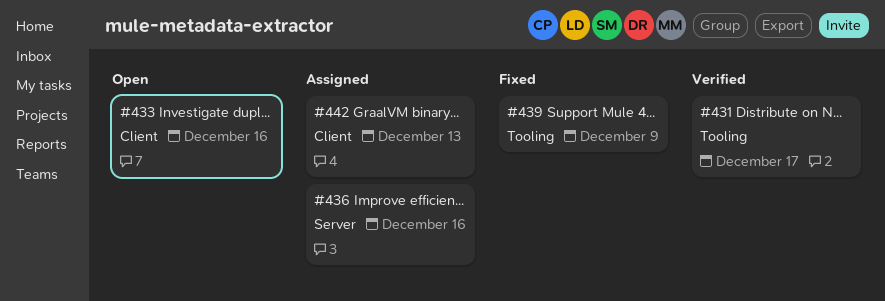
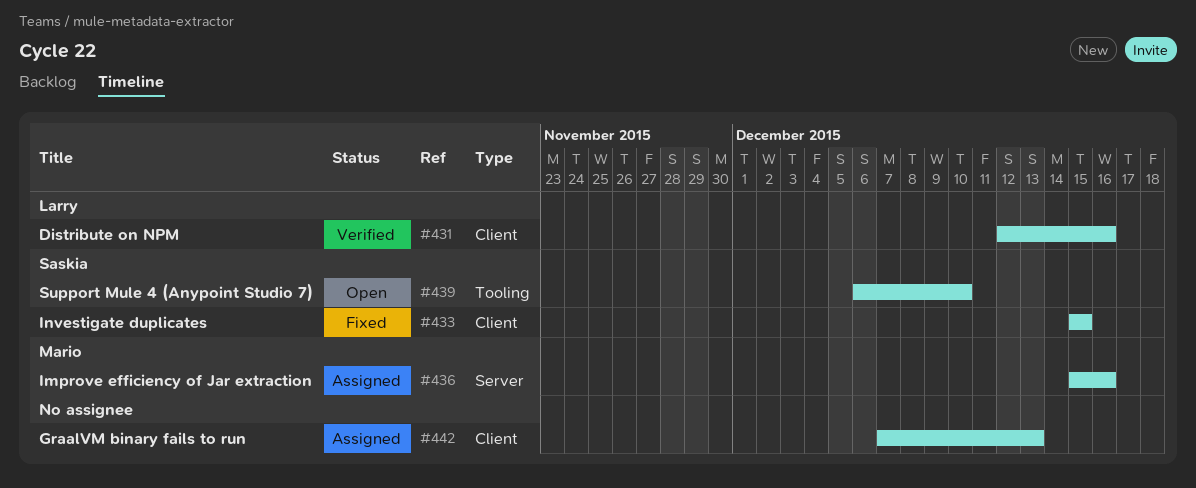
#431, label: Tooling -> Client
#431, due: Dec 17 -> Dec 16
#433, status: Open -> Fixed
#433, due: Dec 16 -> Dec 15
#439, status: Fixed -> Open
#439, due: Dec 9 -> Dec 10

